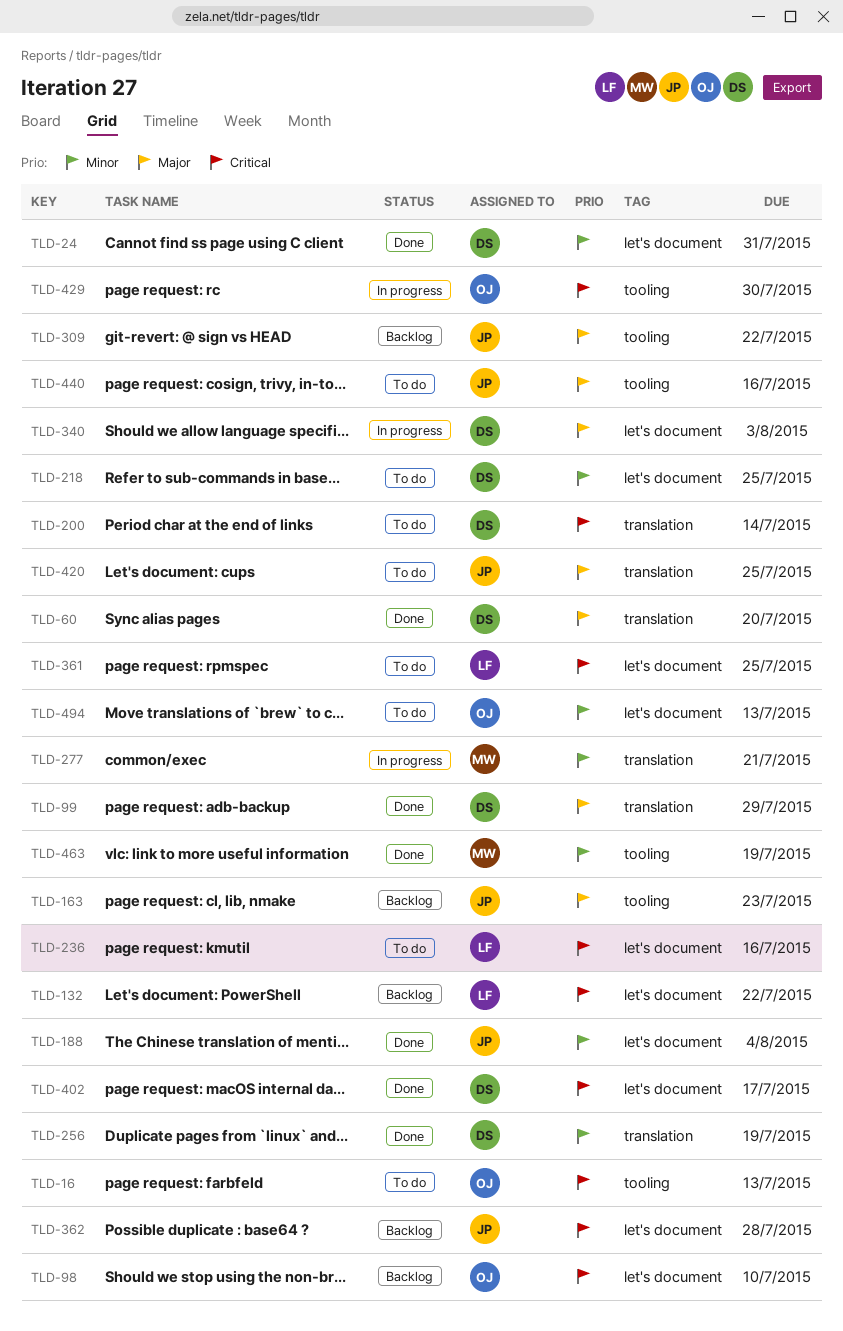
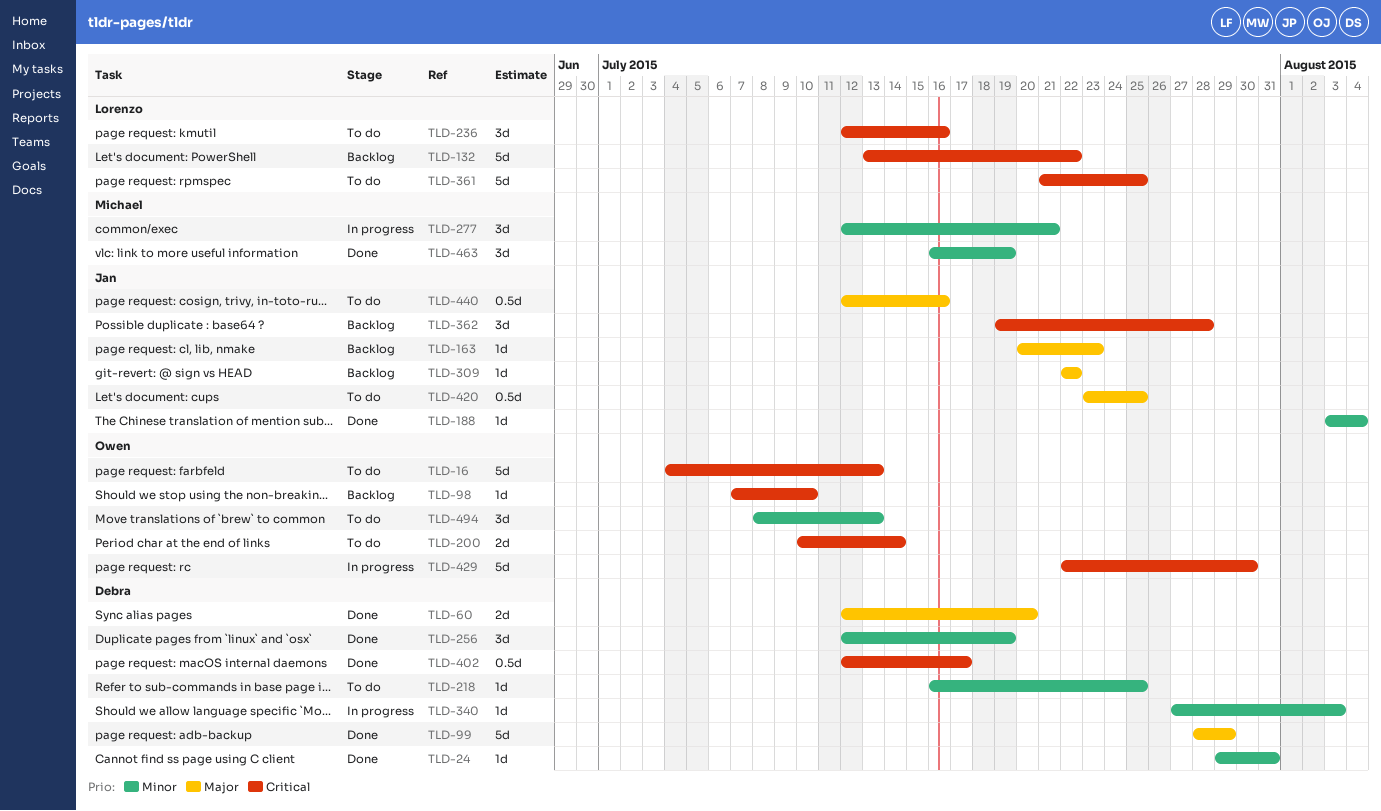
TLD-200, owner: Debra -> Owen
TLD-340, priority: Major -> Minor

